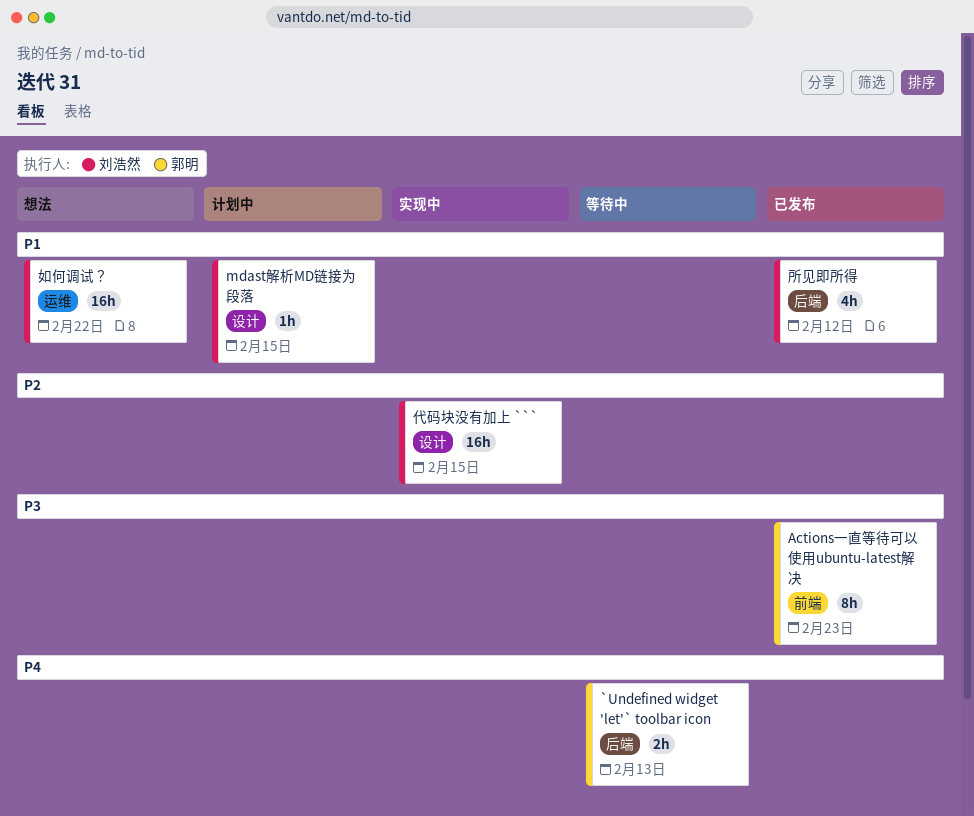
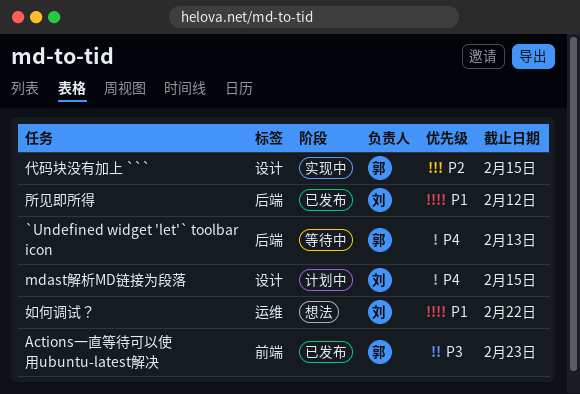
mdast解析MD链接为段落, priority: P1 -> P4
代码块没有加上 ```, owner: 刘浩然 -> 郭明

